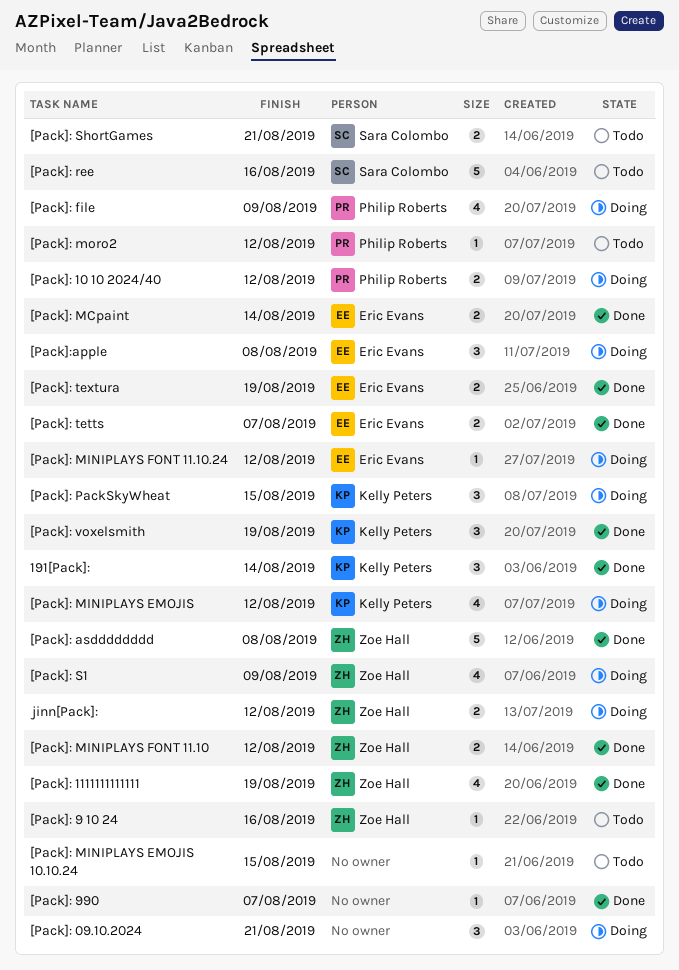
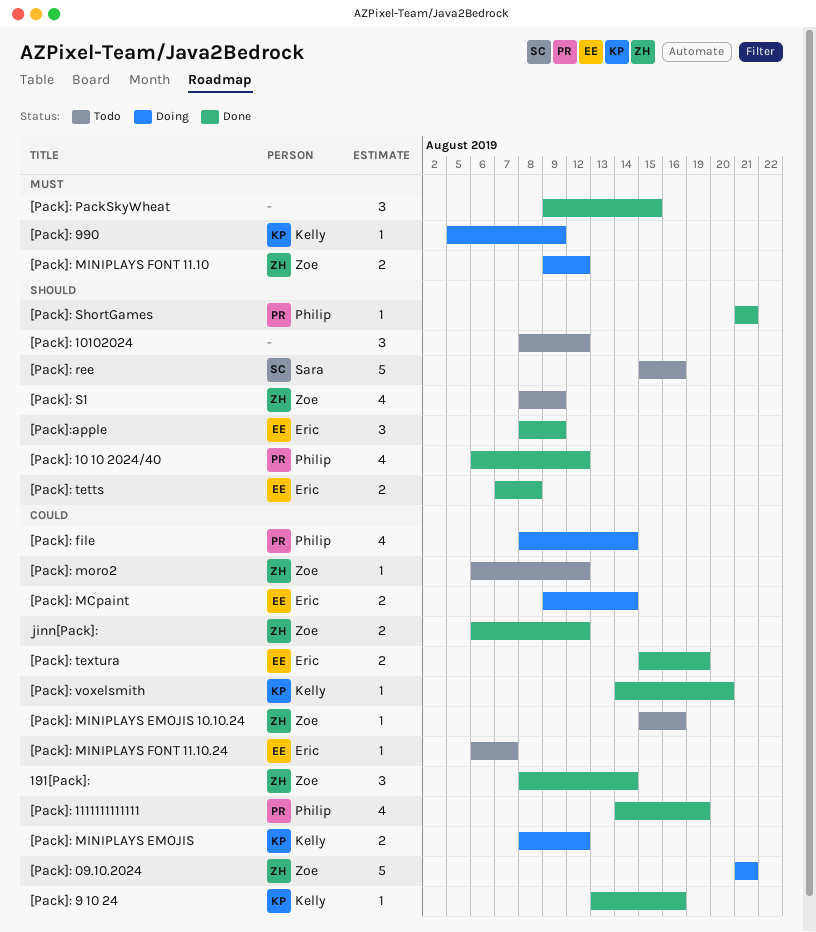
191[Pack]:, owner: Kelly Peters -> Zoe Hall
[Pack]: 09.10.2024, owner: none -> Zoe Hall
[Pack]: 09.10.2024, estimate: 3 -> 5
[Pack]: 10 10 2024/40, status: Doing -> Done
[Pack]: 10 10 2024/40, estimate: 2 -> 4
[Pack]: 10102024: none -> present
[Pack]: 1111111111111, owner: Zoe Hall -> Philip Roberts
[Pack]: 9 10 24, status: Todo -> Done
[Pack]: 9 10 24, owner: Zoe Hall -> Kelly Peters
[Pack]: 990, status: Done -> Doing
[Pack]: 990, owner: none -> Kelly Peters
[Pack]: 990, due: Aug 7 -> Aug 9
[Pack]: asdddddddd: present -> none
[Pack]: file, due: Aug 9 -> Aug 14
[Pack]: MCpaint, status: Done -> Doing
[Pack]: MINIPLAYS EMOJIS, estimate: 4 -> 2
[Pack]: MINIPLAYS EMOJIS 10.10.24, owner: none -> Zoe Hall
[Pack]: MINIPLAYS EMOJIS 10.10.24, due: Aug 15 -> Aug 16
[Pack]: MINIPLAYS FONT 11.10, status: Done -> Doing
[Pack]: MINIPLAYS FONT 11.10.24, status: Doing -> Todo
[Pack]: MINIPLAYS FONT 11.10.24, due: Aug 12 -> Aug 7
[Pack]: moro2, owner: Philip Roberts -> Zoe Hall
[Pack]: PackSkyWheat, status: Doing -> Done
[Pack]: PackSkyWheat, owner: Kelly Peters -> none
[Pack]: S1, status: Doing -> Todo
[Pack]: ShortGames, status: Todo -> Done
[Pack]: ShortGames, owner: Sara Colombo -> Philip Roberts
[Pack]: ShortGames, estimate: 2 -> 1
[Pack]: tetts, due: Aug 7 -> Aug 8
[Pack]: voxelsmith, estimate: 3 -> 1
[Pack]: voxelsmith, due: Aug 19 -> Aug 20
[Pack]:apple, status: Doing -> Done
[Pack]:apple, due: Aug 8 -> Aug 9
jinn[Pack]:, status: Doing -> Done

